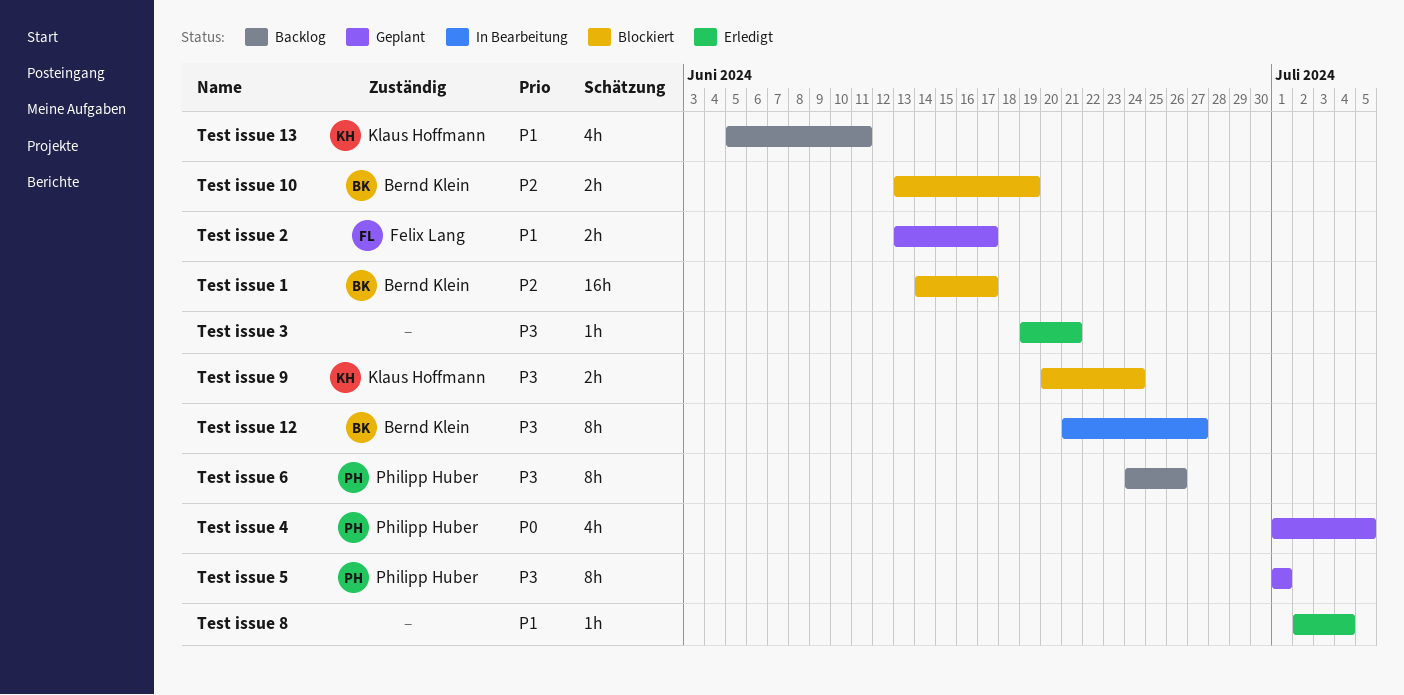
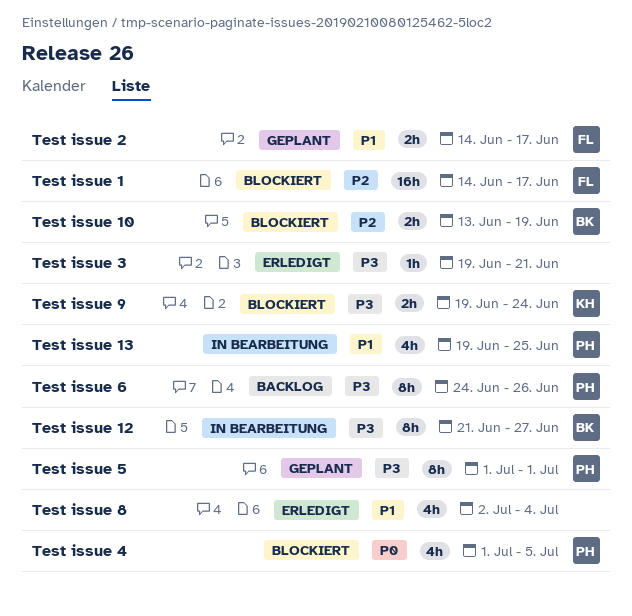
Test issue 1, owner: Bernd Klein -> Felix Lang
Test issue 13, status: Backlog -> In Bearbeitung
Test issue 13, owner: Klaus Hoffmann -> Philipp Huber
Test issue 13, start: Jun 5 -> Jun 19
Test issue 13, due: Jun 11 -> Jun 25
Test issue 2, start: Jun 13 -> Jun 14
Test issue 4, status: Geplant -> Blockiert
Test issue 8, estimate: 1h -> 4h
Test issue 9, start: Jun 20 -> Jun 19

